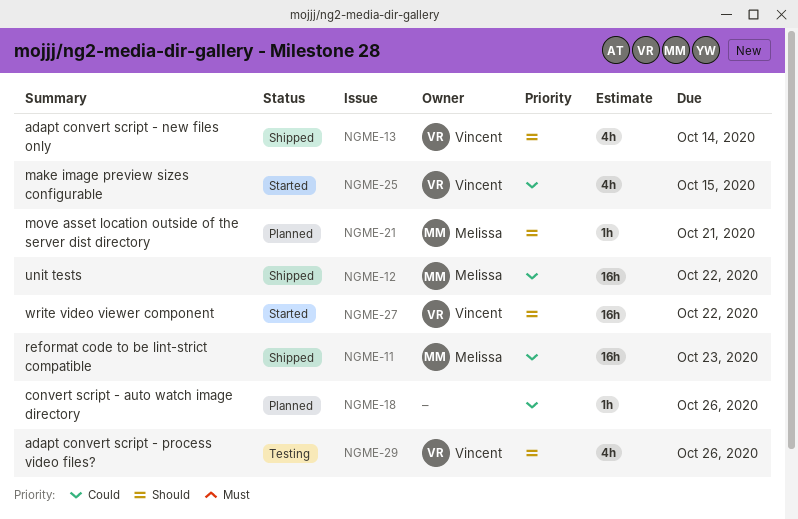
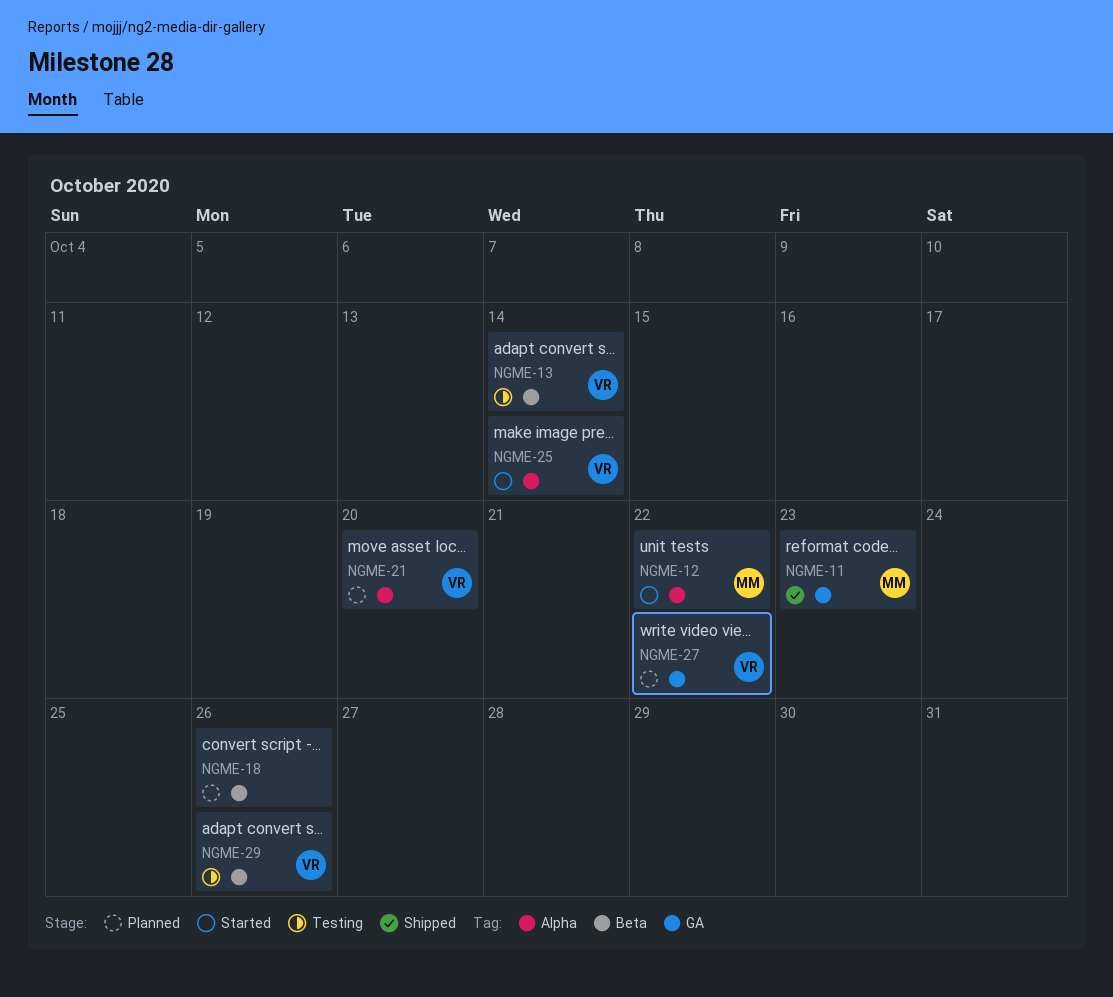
NGME-12, status: Shipped -> Started
NGME-13, status: Shipped -> Testing
NGME-21, owner: Melissa -> Vincent
NGME-21, due: Oct 21 -> Oct 20
NGME-25, due: Oct 15 -> Oct 14
NGME-27, status: Started -> Planned

